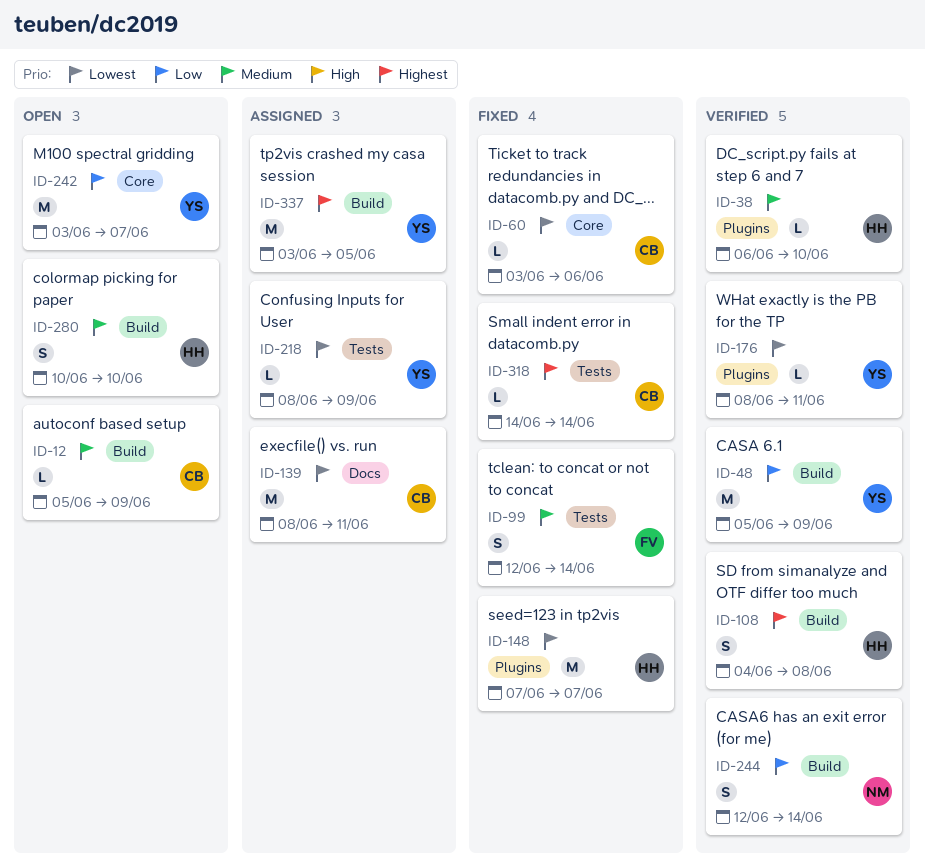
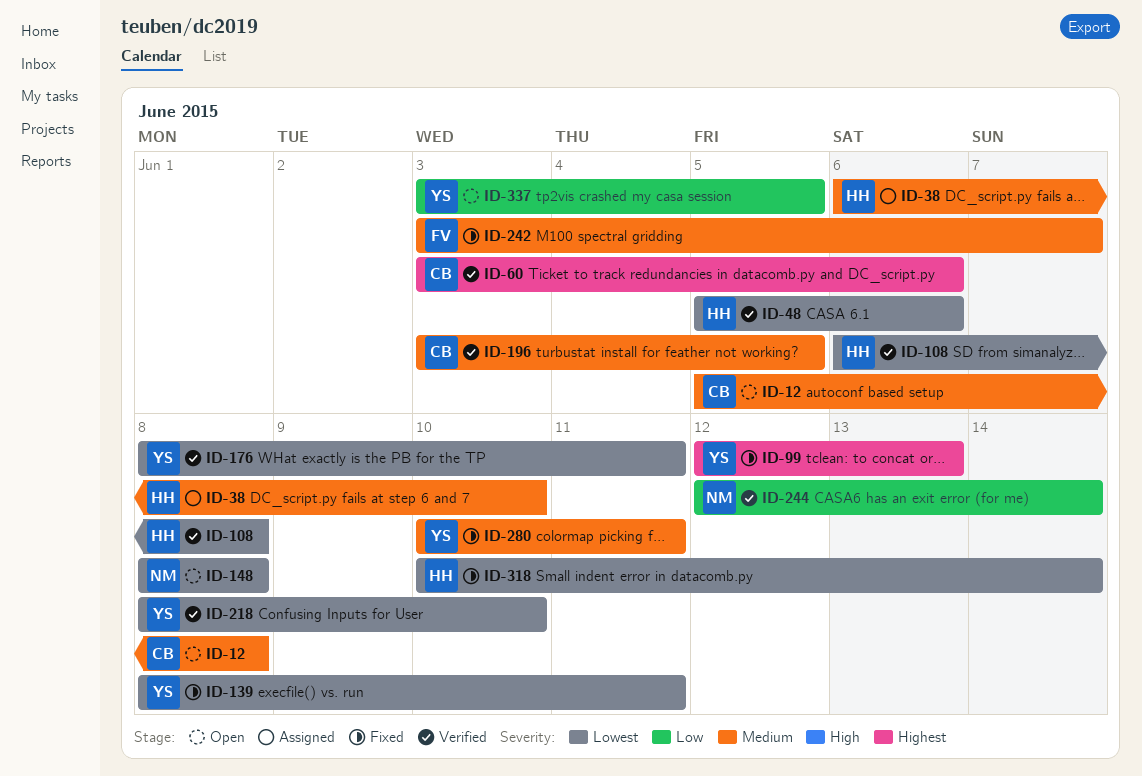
ID-12, due: Jun 9 -> Jun 8
ID-38, status: Verified -> Assigned
ID-48, owner: YS -> HH
ID-48, priority: Low -> Lowest
ID-48, due: Jun 9 -> Jun 6
ID-60, status: Fixed -> Verified
ID-60, priority: Lowest -> Highest
ID-99, owner: FV -> YS
ID-99, priority: Medium -> Highest
ID-99, due: Jun 14 -> Jun 13
ID-108, priority: Highest -> Lowest
ID-108, start: Jun 4 -> Jun 6
ID-139, status: Assigned -> Fixed
ID-139, owner: CB -> YS
ID-148, status: Fixed -> Open
ID-148, owner: HH -> NM
ID-148, start: Jun 7 -> Jun 8
ID-148, due: Jun 7 -> Jun 8
ID-196: none -> present
ID-218, status: Assigned -> Verified
ID-218, due: Jun 9 -> Jun 10
ID-242, status: Open -> Fixed
ID-242, owner: YS -> FV
ID-242, priority: Low -> Medium
ID-280, status: Open -> Fixed
ID-280, owner: HH -> YS
ID-280, due: Jun 10 -> Jun 11
ID-318, owner: CB -> HH
ID-318, priority: Highest -> Lowest
ID-318, start: Jun 14 -> Jun 10
ID-337, status: Assigned -> Open
ID-337, priority: Highest -> Low

